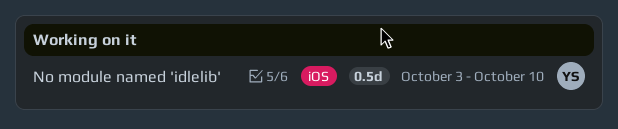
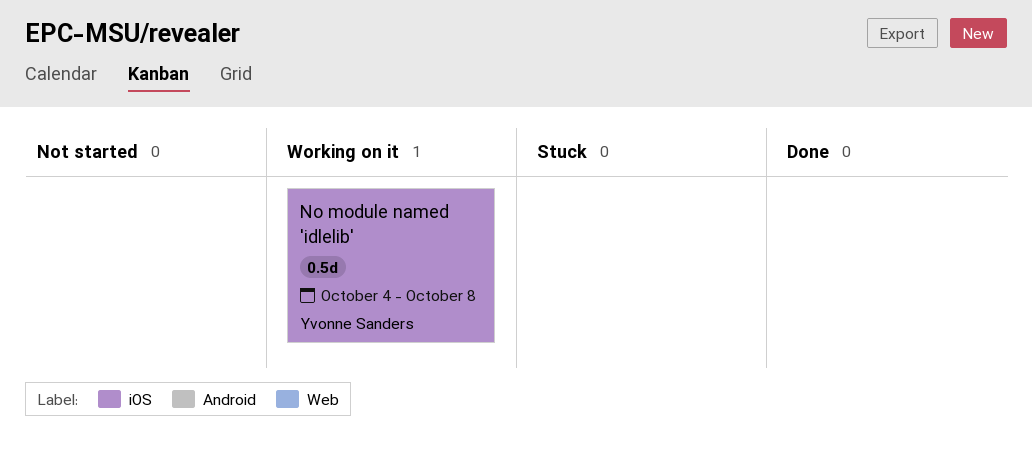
No module named 'idlelib', start: Oct 3 -> Oct 4
No module named 'idlelib', due: Oct 10 -> Oct 8

